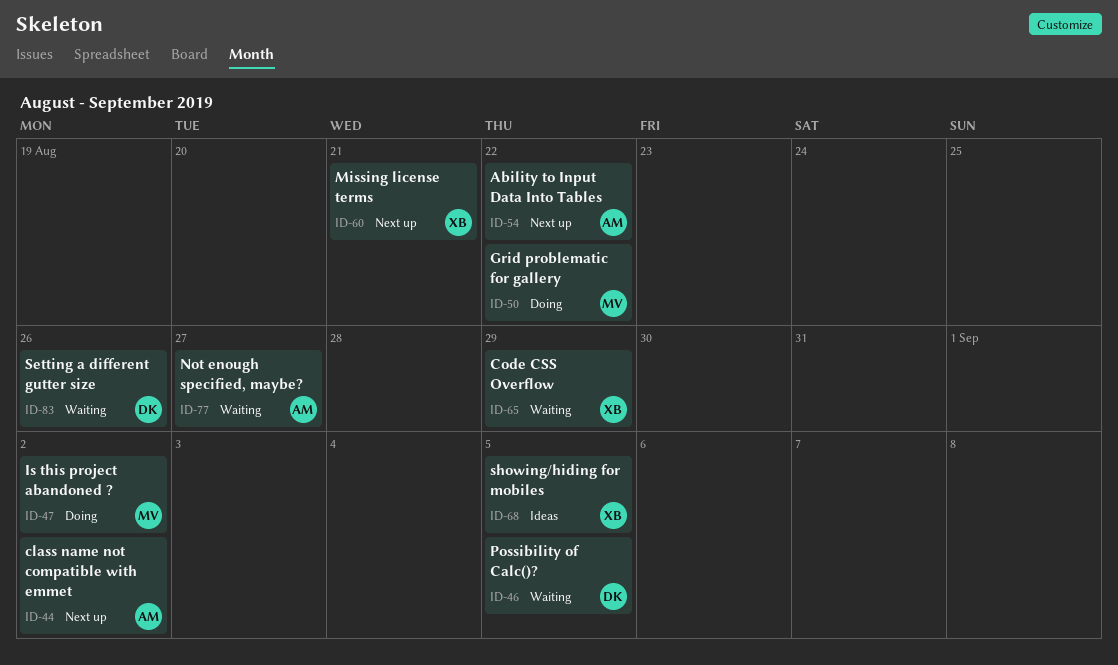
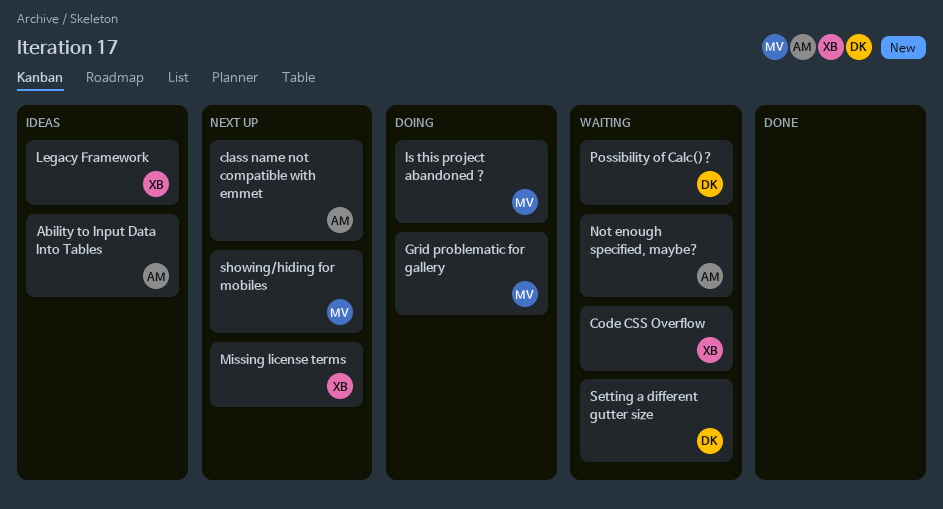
Ability to Input Data Into Tables, status: Next up -> Ideas
Legacy Framework: none -> present
showing/hiding for mobiles, status: Ideas -> Next up
showing/hiding for mobiles, owner: XB -> MV

